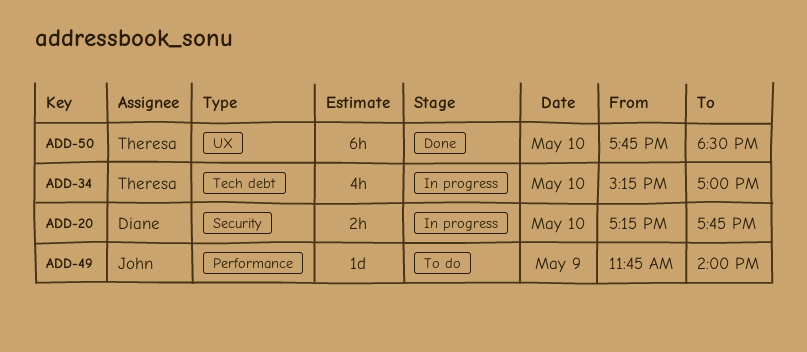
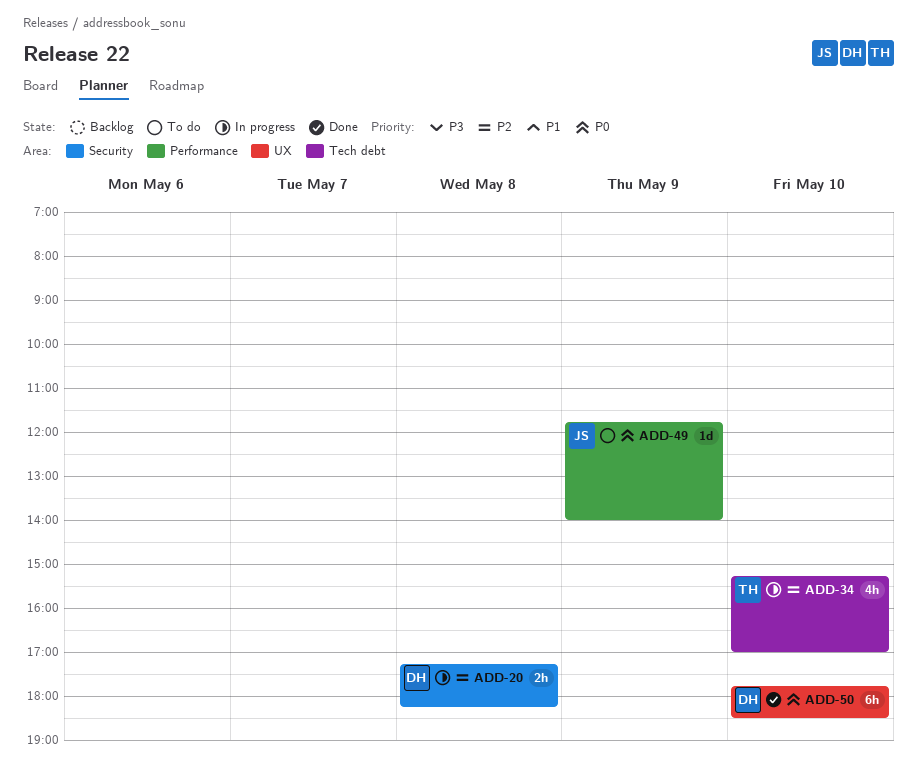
ADD-20, day: May 10 -> May 8
ADD-20, ends: 17:45 -> 18:15
ADD-50, owner: Theresa -> Diane

